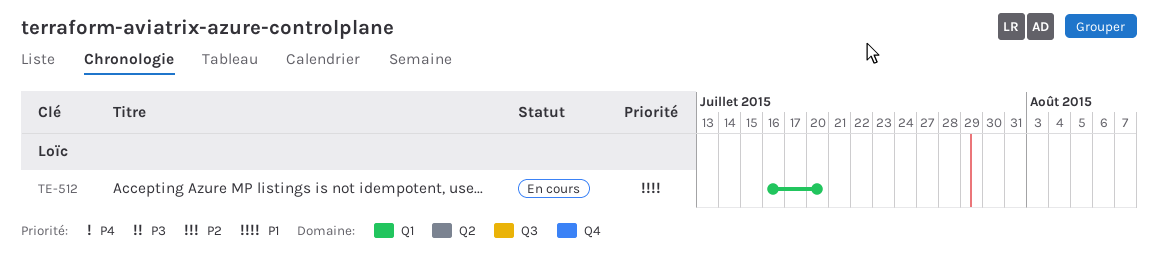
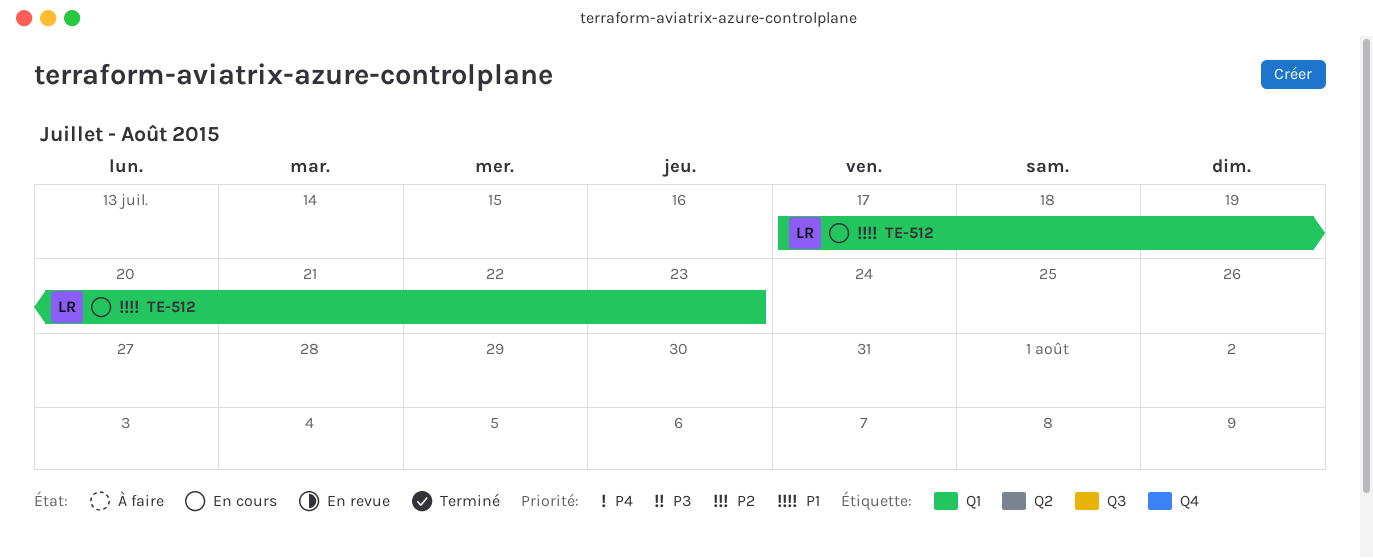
TE-512, start: Jul 16 -> Jul 17
TE-512, due: Jul 20 -> Jul 23

